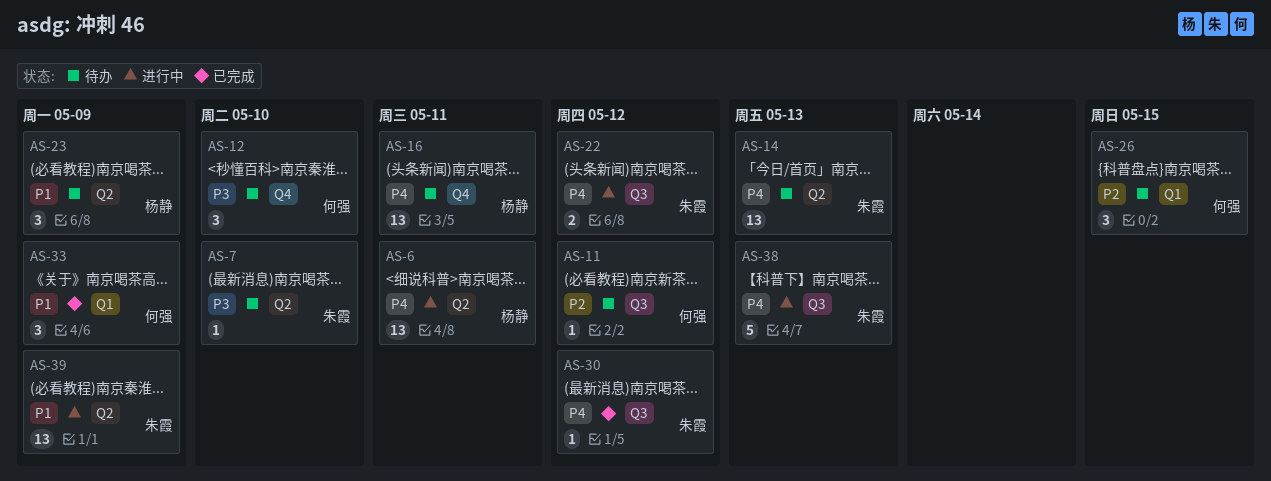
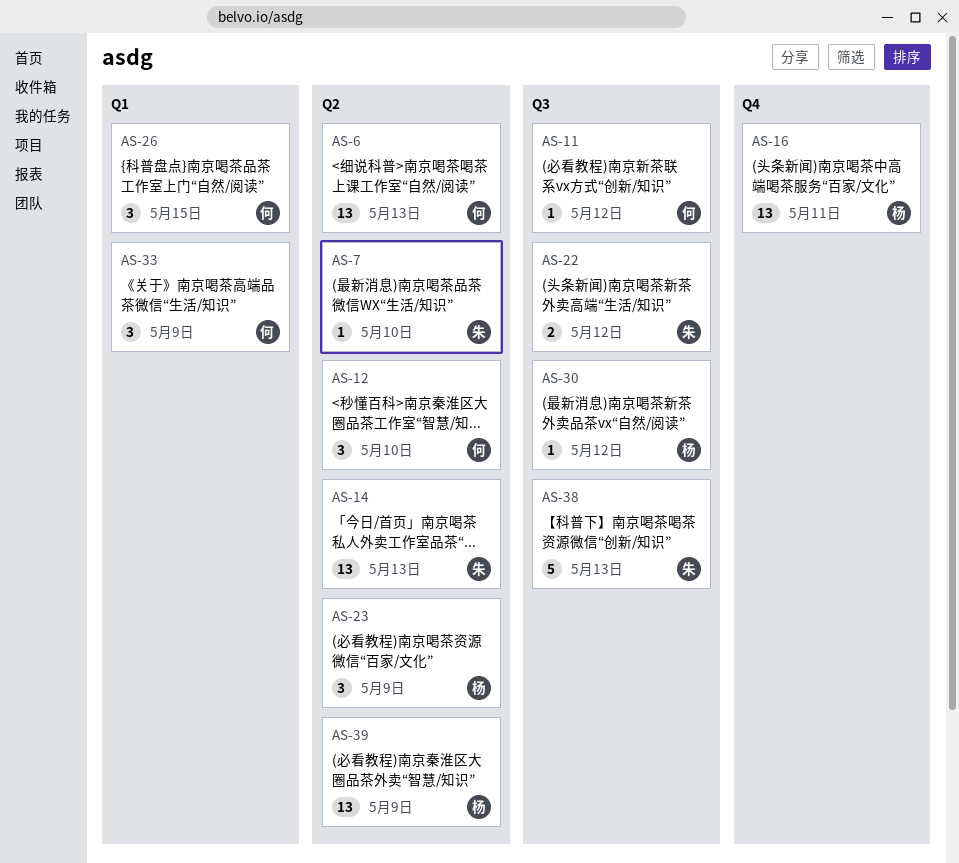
AS-6, owner: 杨静 -> 何强
AS-6, due: May 11 -> May 13
AS-12, label: Q4 -> Q2
AS-30, owner: 朱霞 -> 杨静
AS-39, owner: 朱霞 -> 杨静

